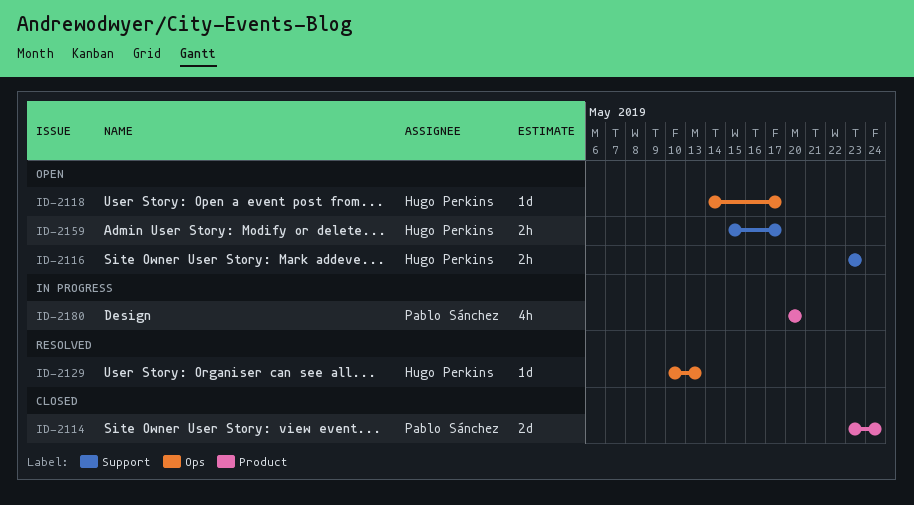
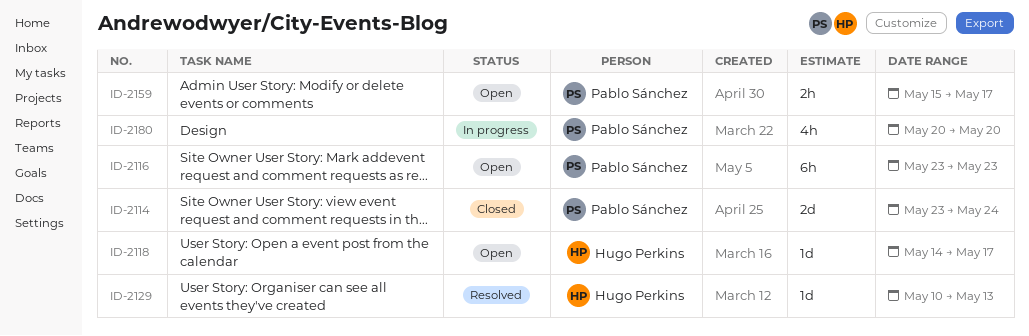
ID-2116, owner: Hugo Perkins -> Pablo Sánchez
ID-2116, estimate: 2h -> 6h
ID-2159, owner: Hugo Perkins -> Pablo Sánchez

